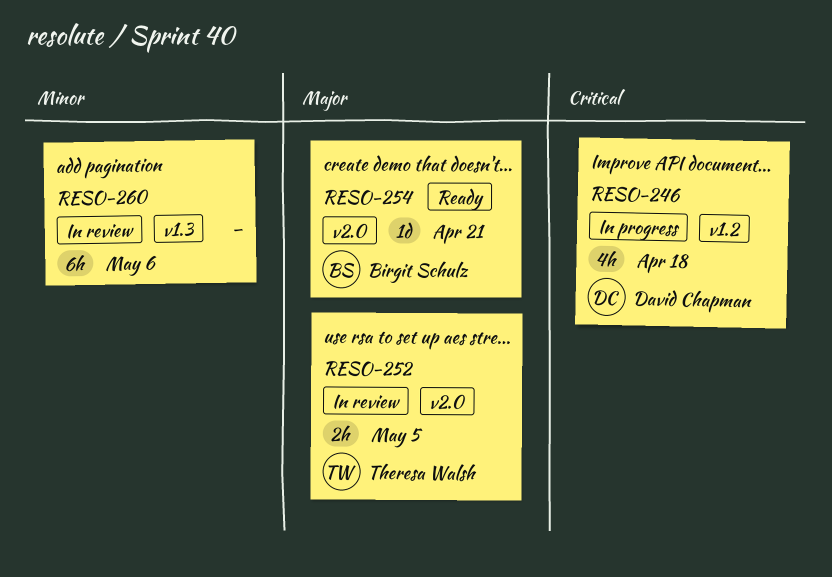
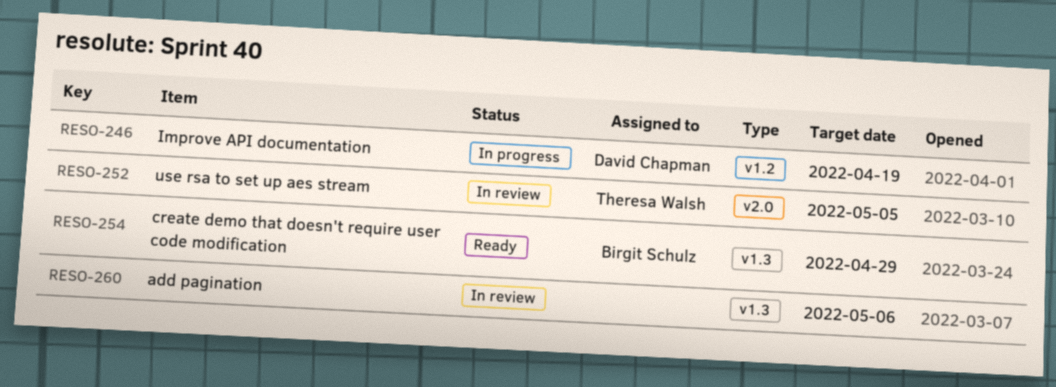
RESO-246, due: Apr 18 -> Apr 19
RESO-254, label: v2.0 -> v1.3
RESO-254, due: Apr 21 -> Apr 29

